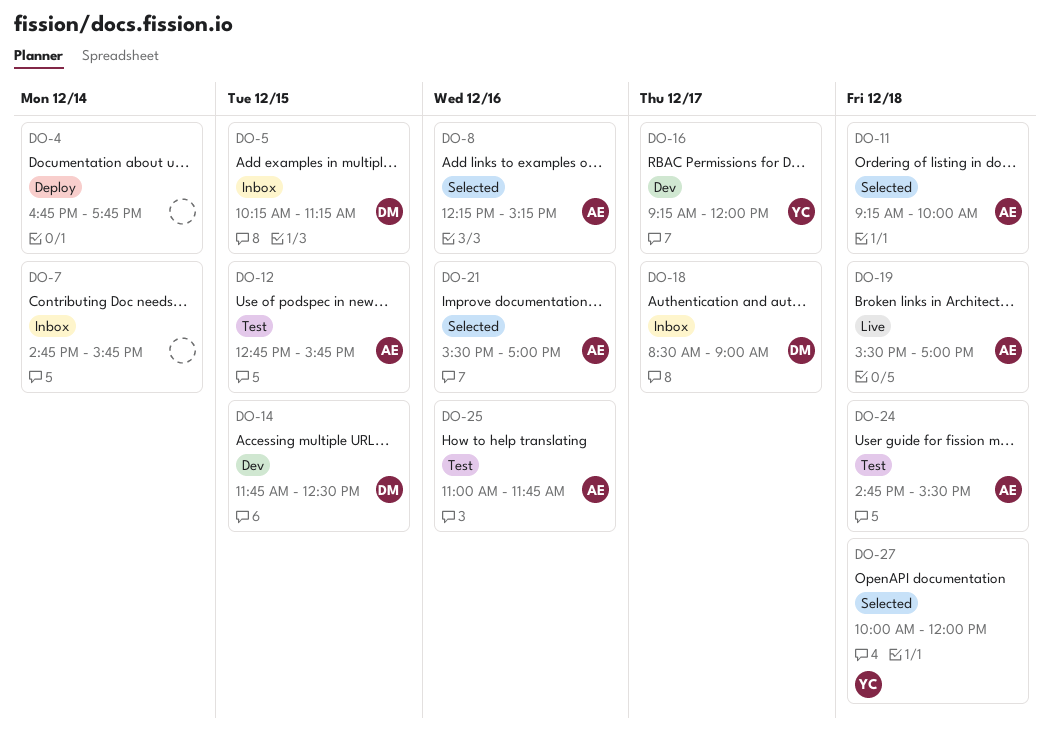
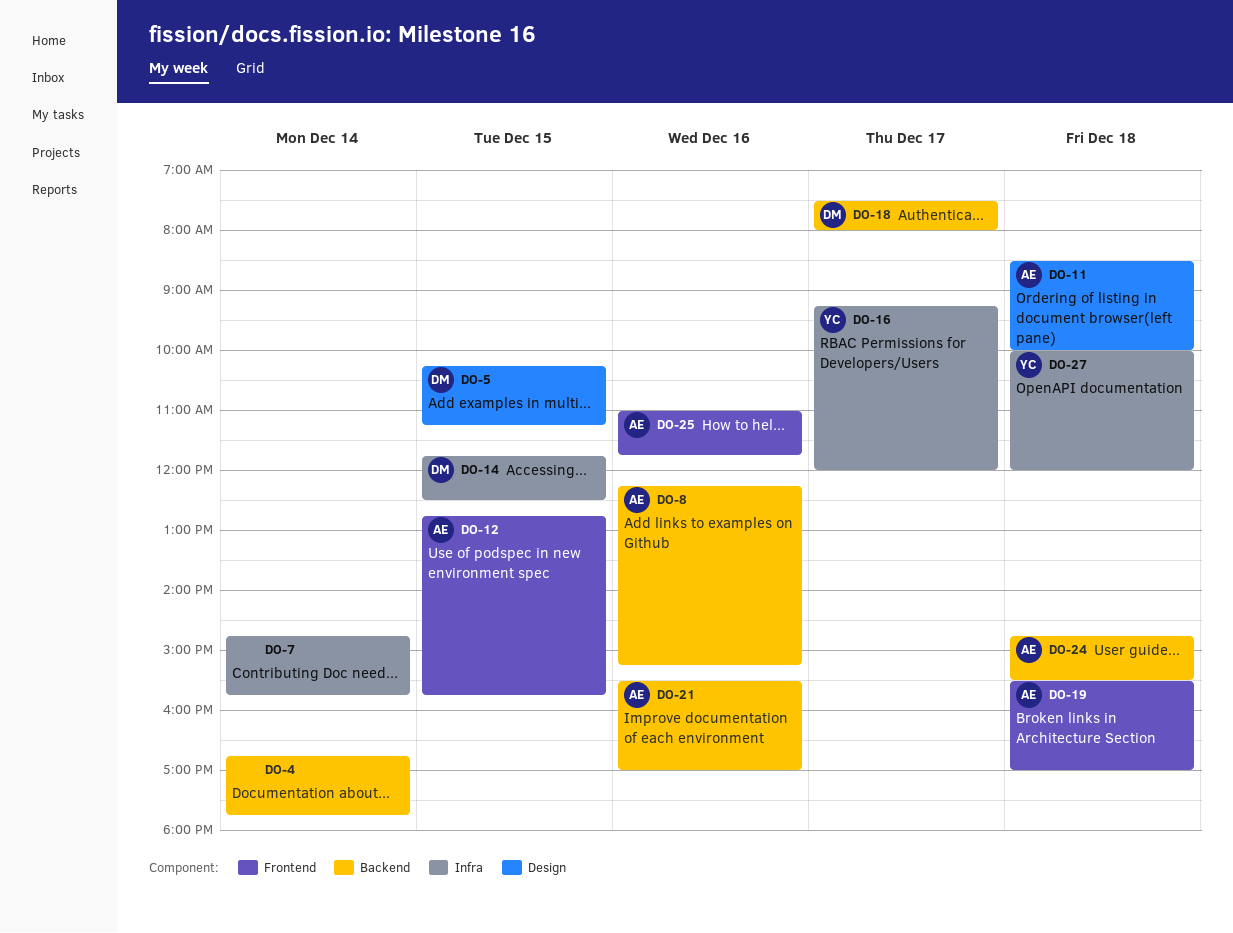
DO-11, begins: 09:15 -> 08:30
DO-18, begins: 08:30 -> 07:30
DO-18, ends: 09:00 -> 08:00

